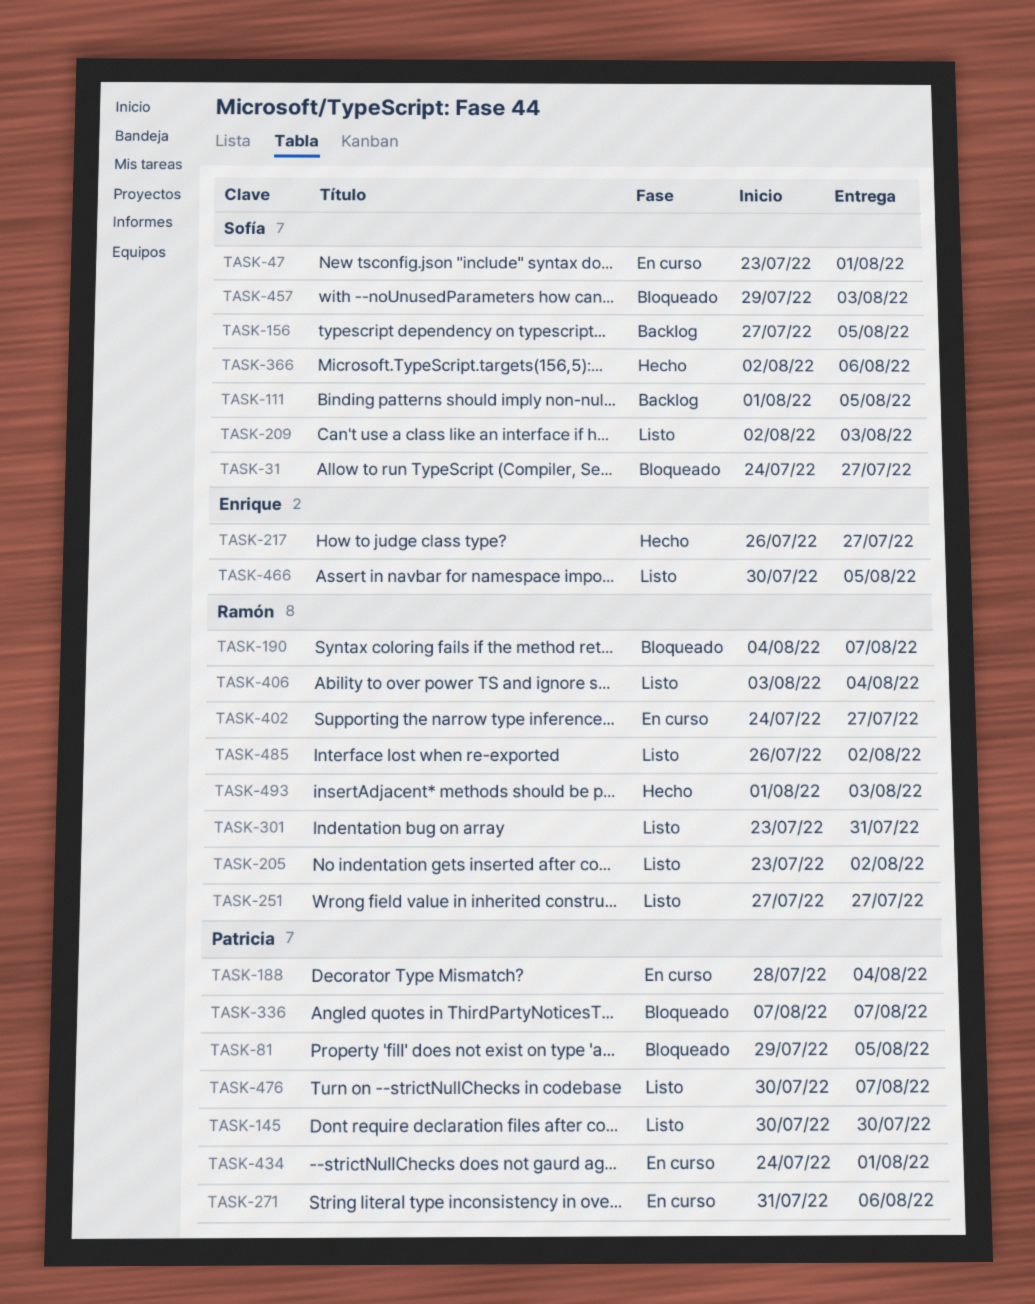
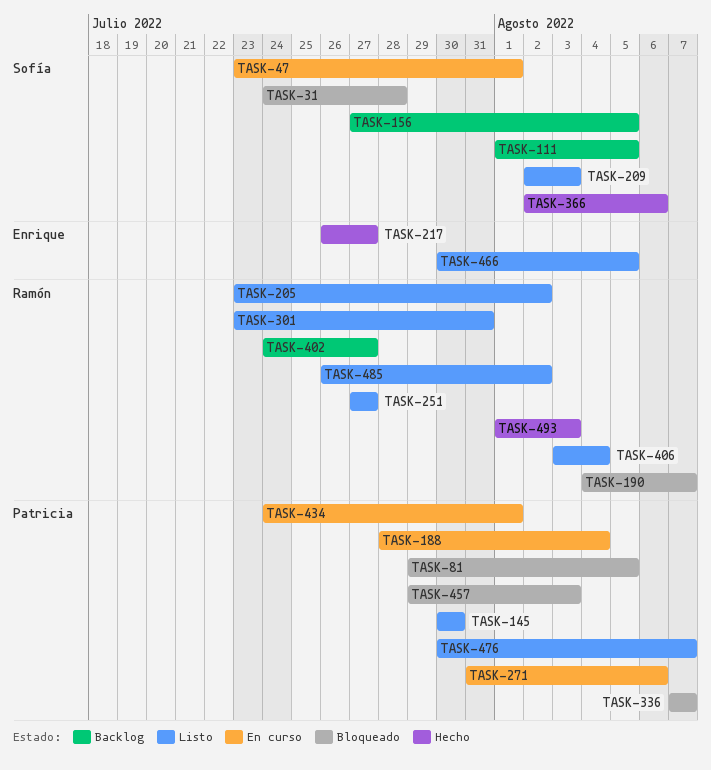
TASK-31, due: Jul 27 -> Jul 28
TASK-402, status: En curso -> Backlog
TASK-457, owner: Sofía -> Patricia

